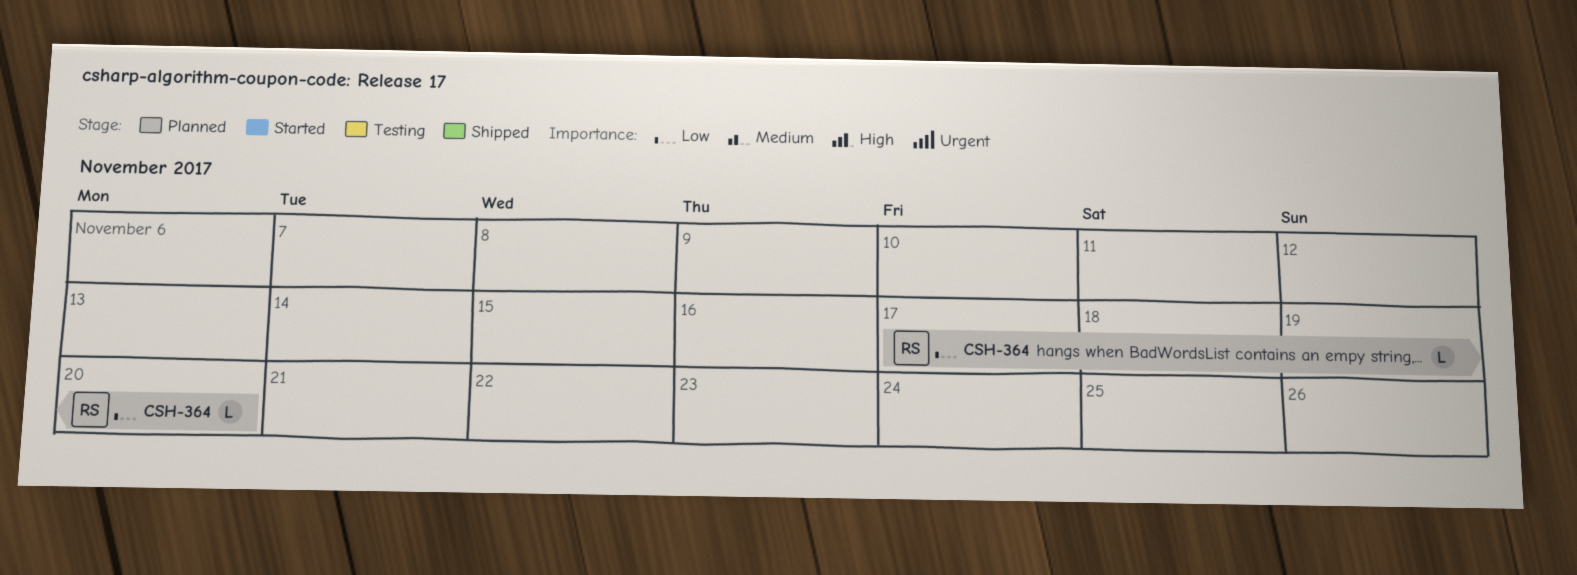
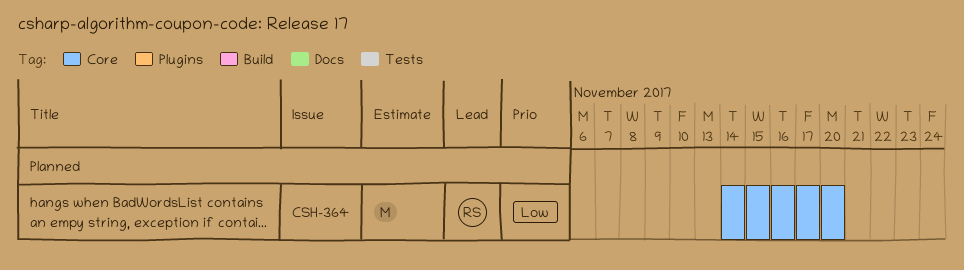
CSH-364, estimate: L -> M
CSH-364, start: Nov 17 -> Nov 14

